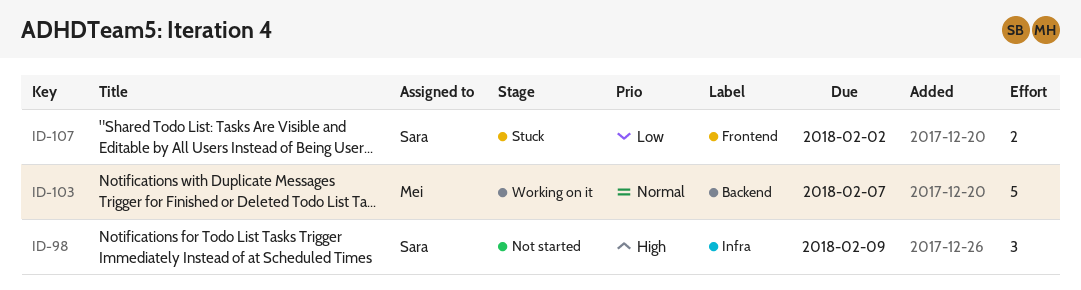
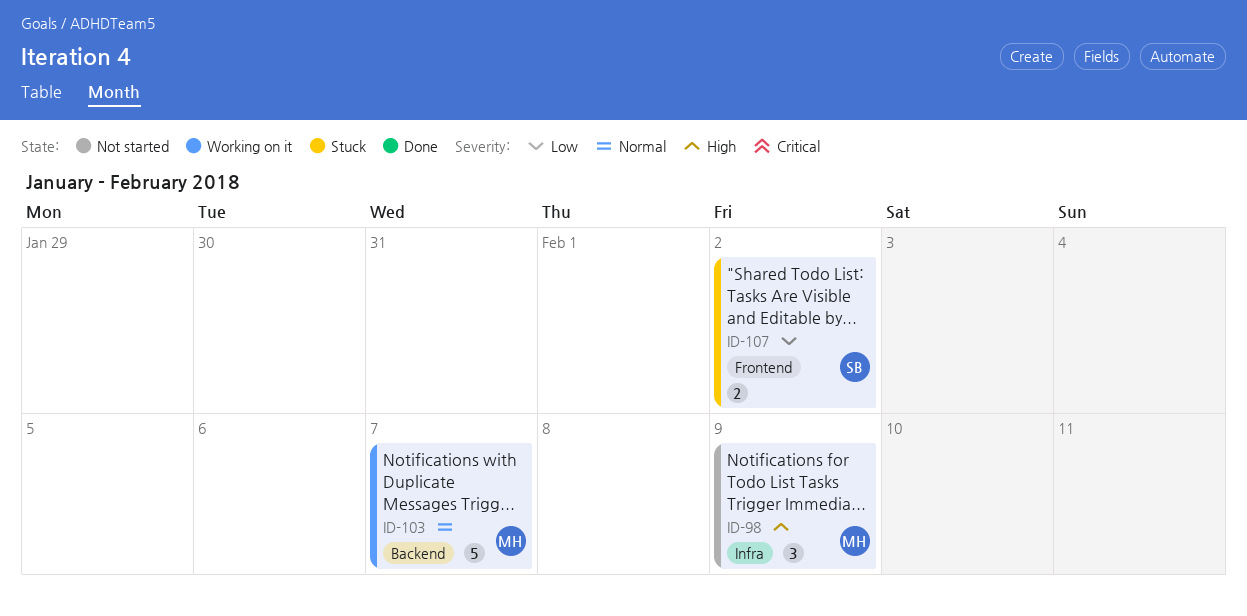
ID-98, owner: Sara -> Mei

